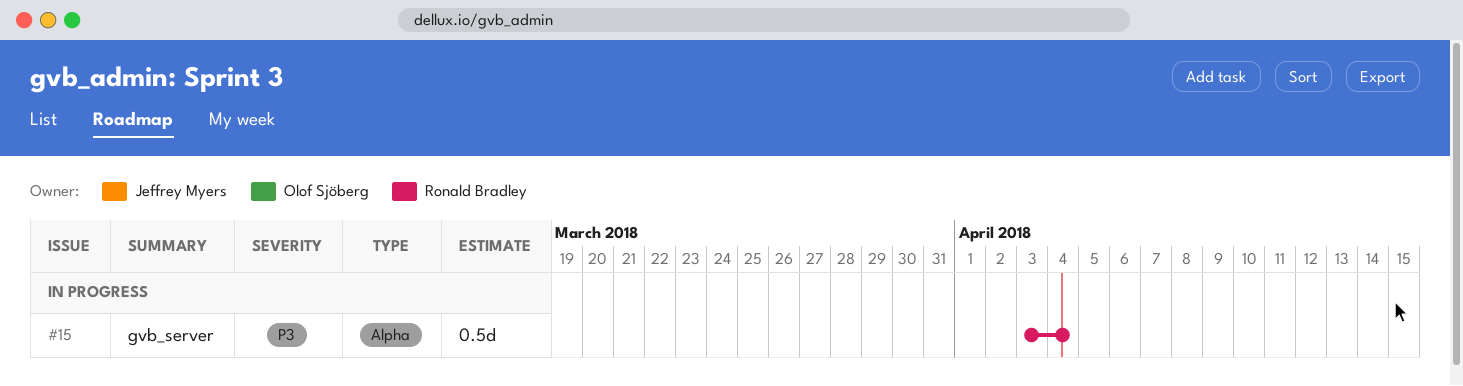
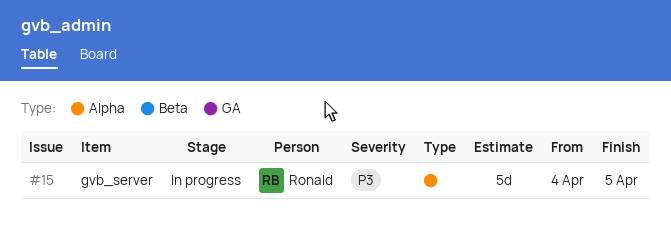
#15, estimate: 0.5d -> 5d
#15, start: Apr 3 -> Apr 4
#15, due: Apr 4 -> Apr 5

